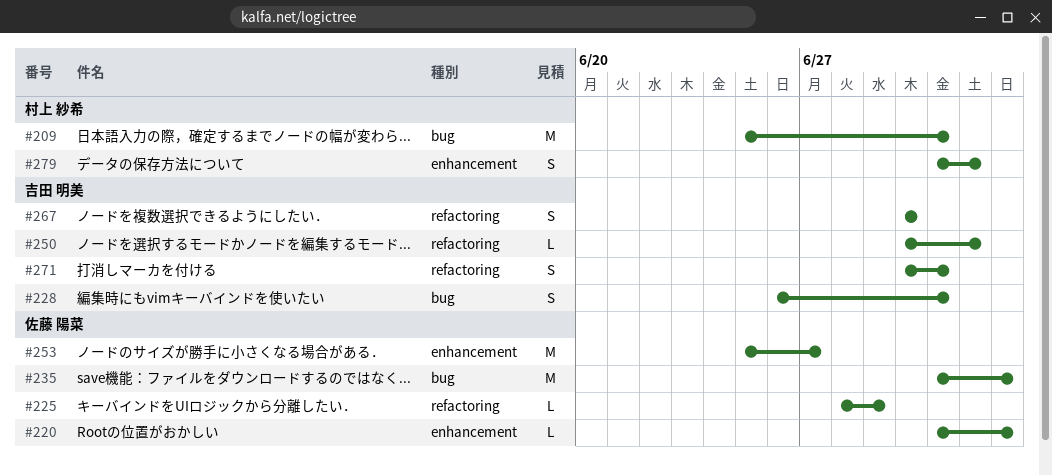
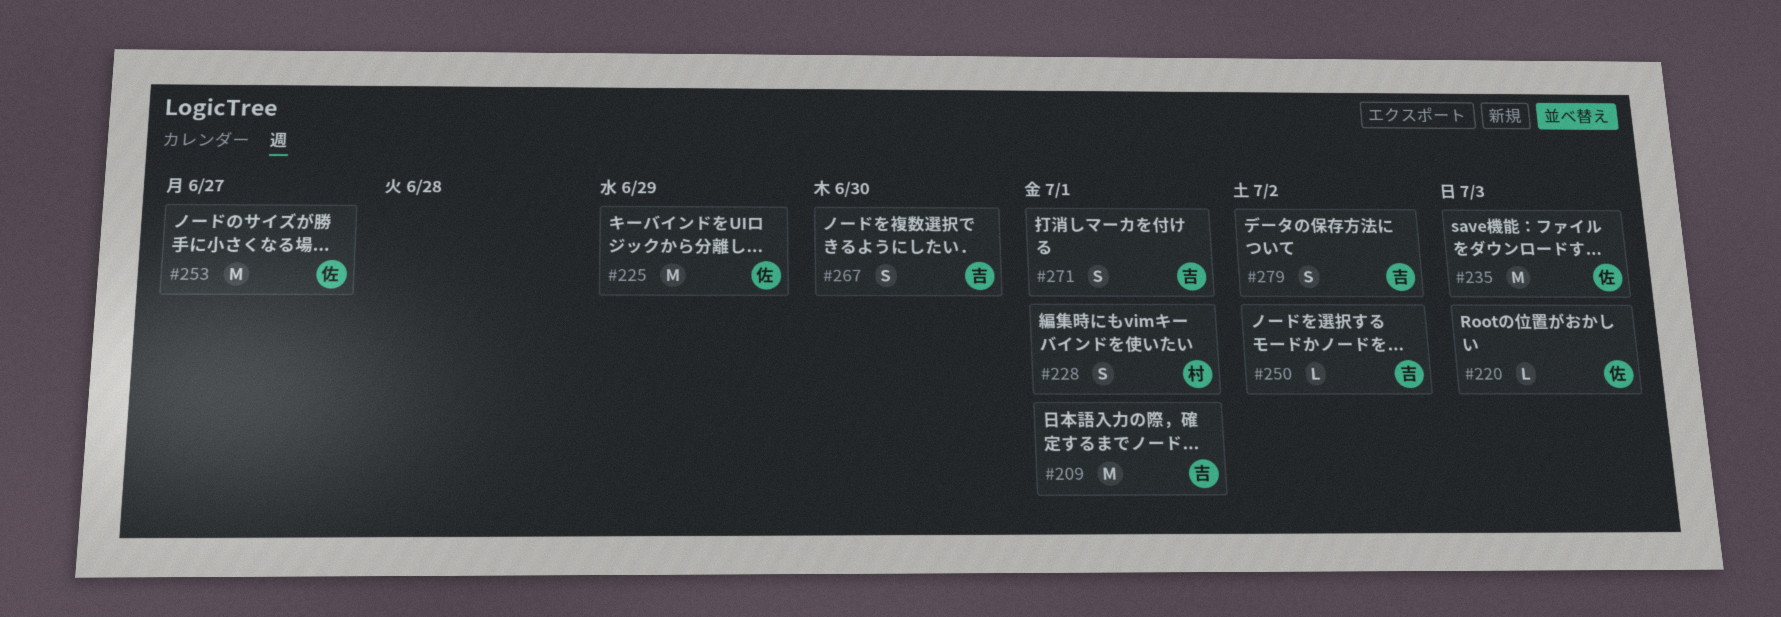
#209, owner: 村上 紗希 -> 吉田 明美
#225, estimate: L -> M
#228, owner: 吉田 明美 -> 村上 紗希
#279, owner: 村上 紗希 -> 吉田 明美

